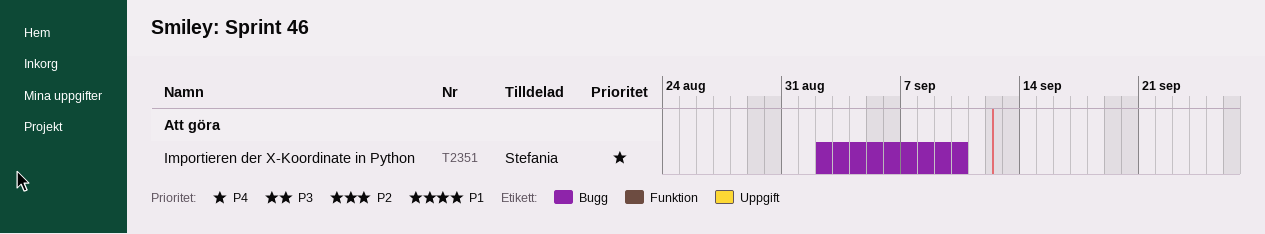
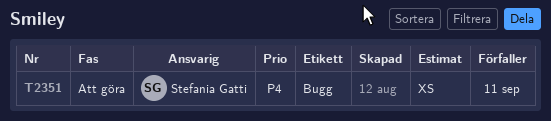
T2351, due: Sep 10 -> Sep 11

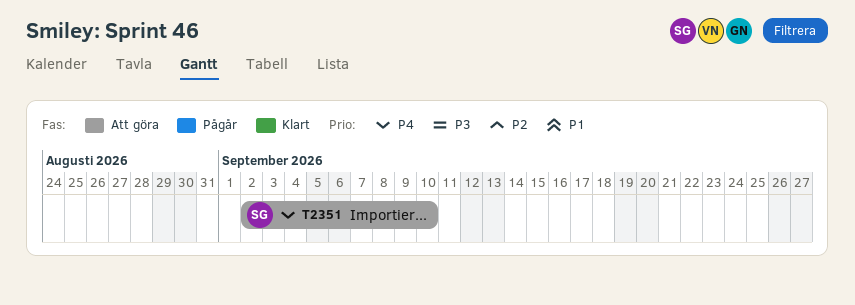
T2351, due: Sep 11 -> Sep 10

